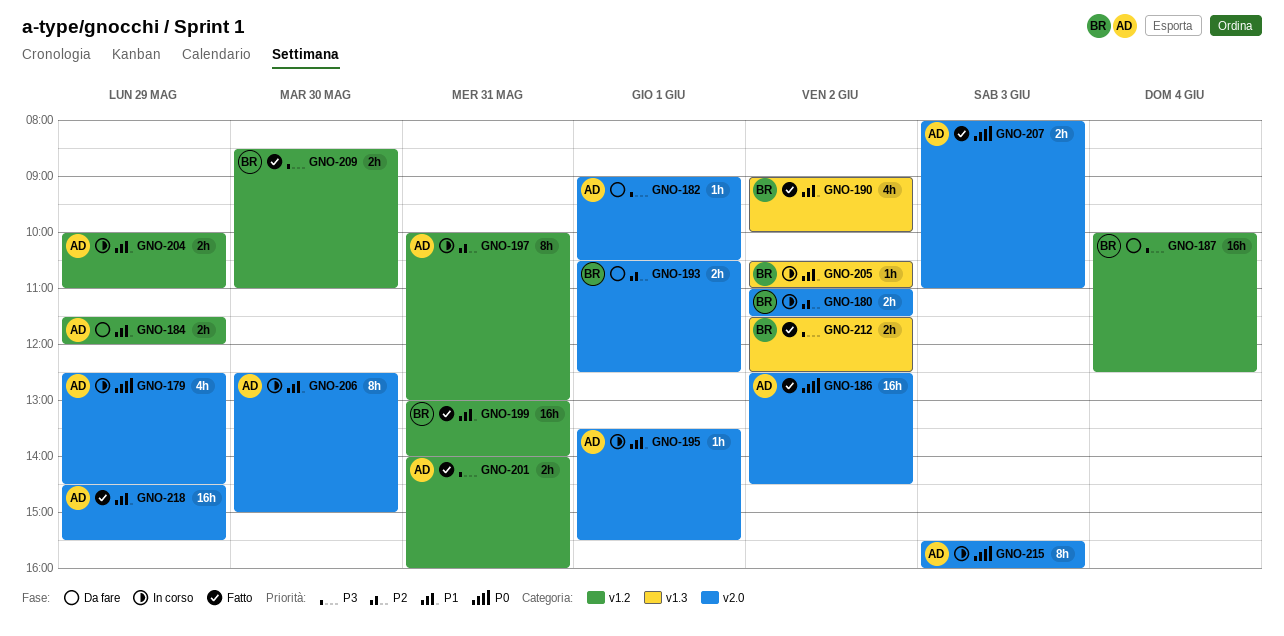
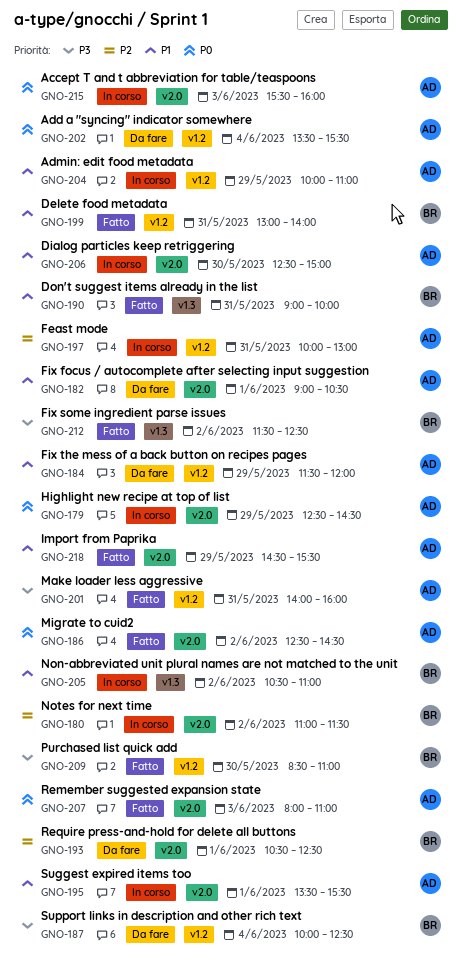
GNO-182, priority: P3 -> P1
GNO-190, day: Jun 2 -> May 31
GNO-202: none -> present

